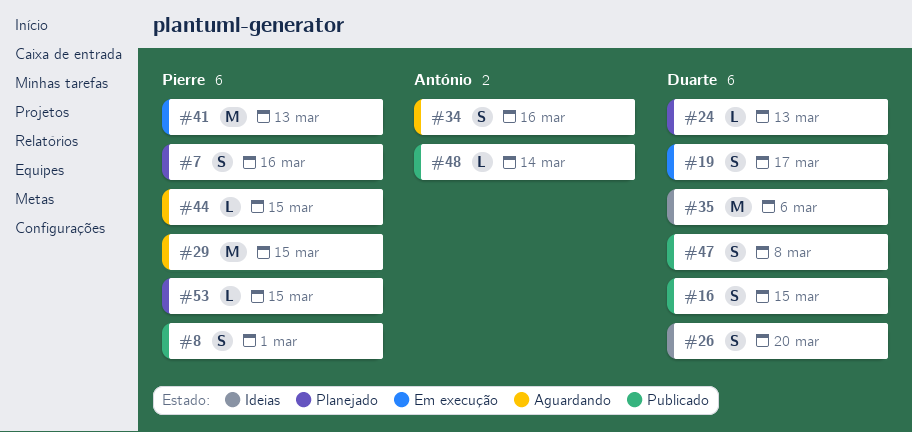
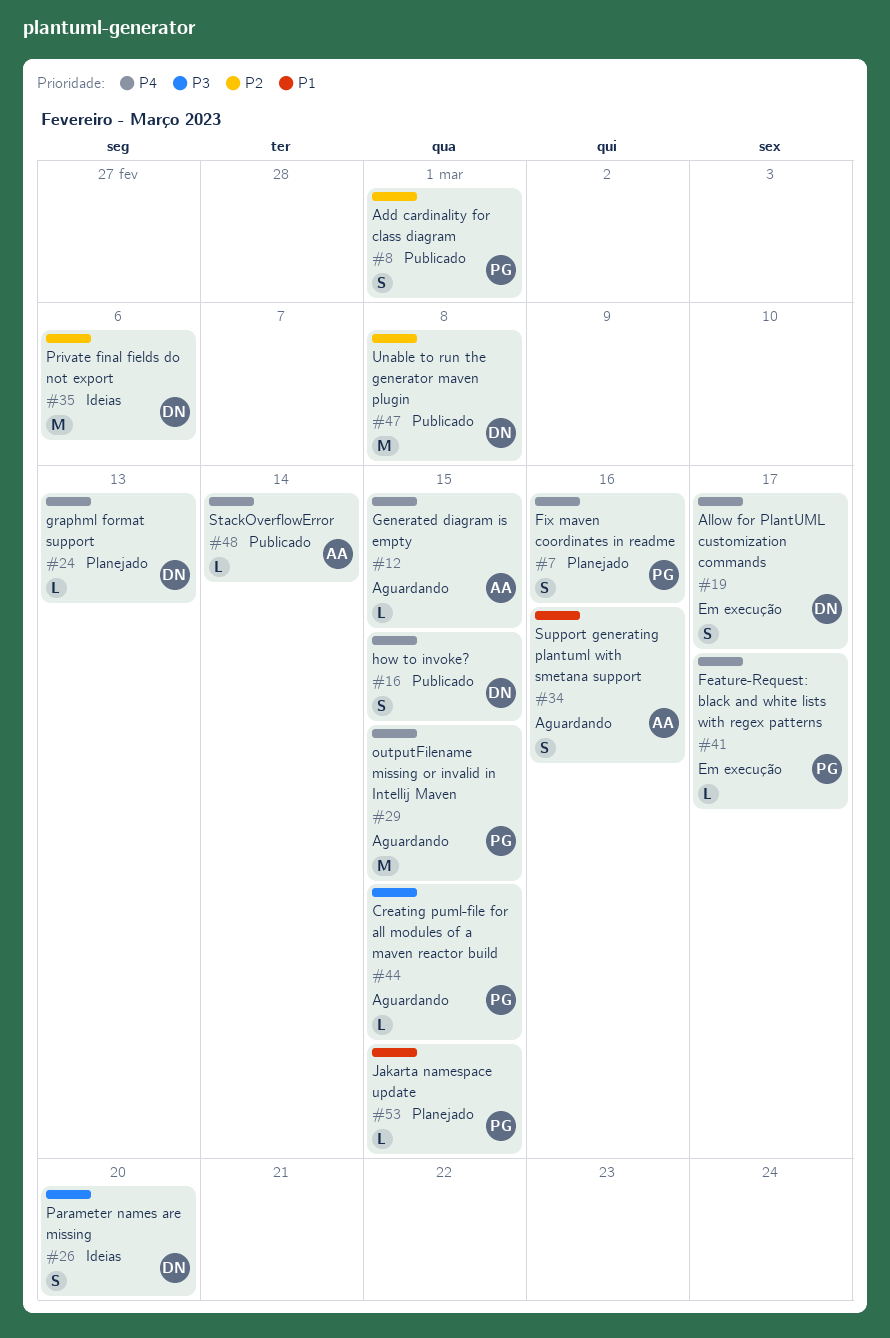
#12: none -> present
#41, estimate: M -> L
#41, due: Mar 13 -> Mar 17
#47, estimate: S -> M

